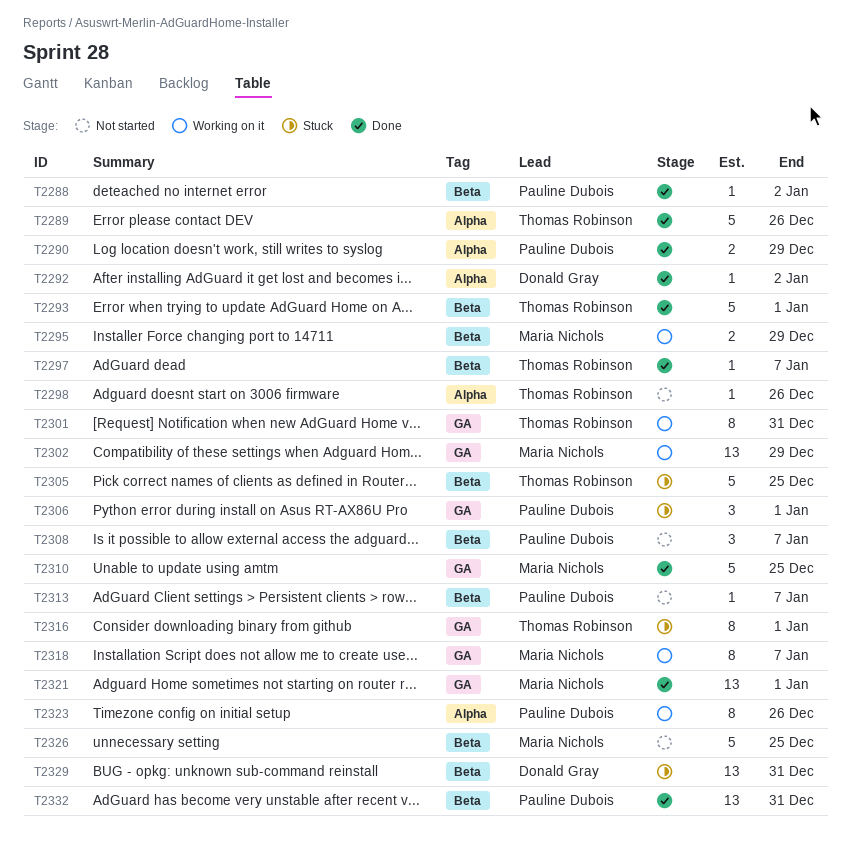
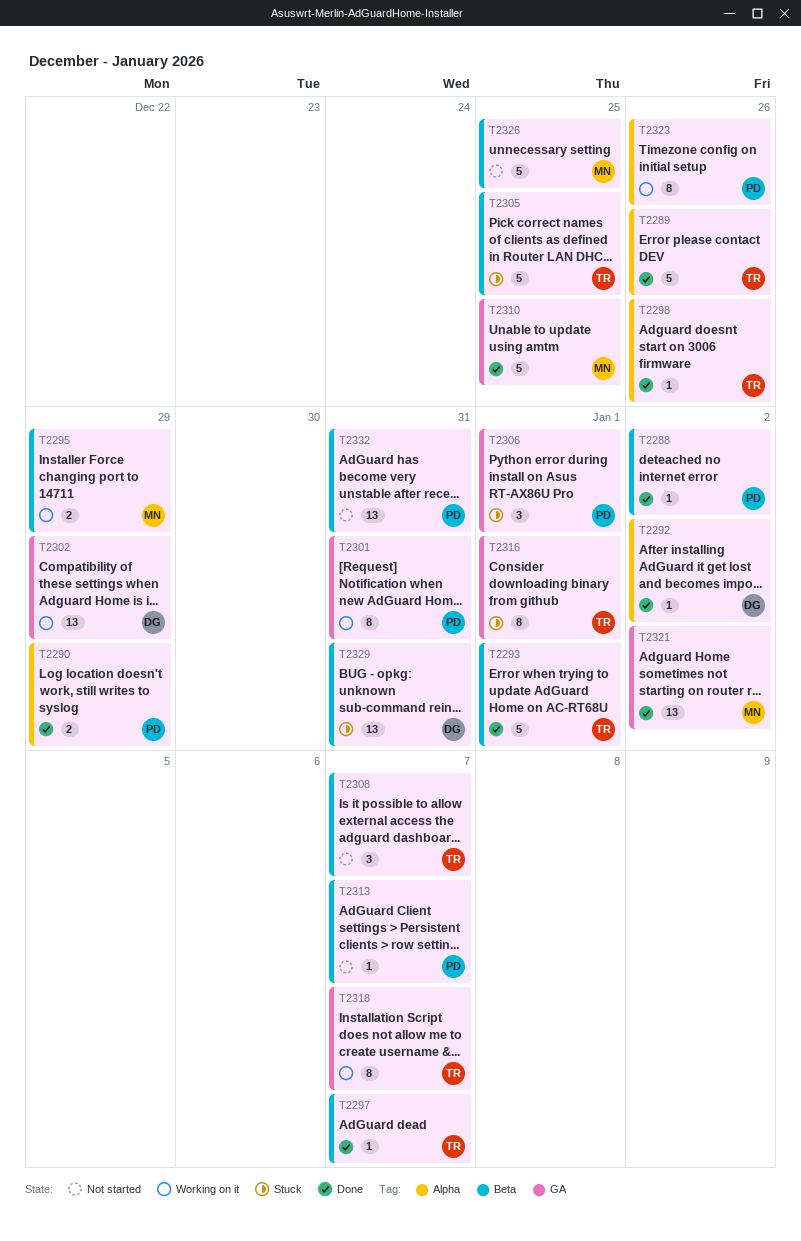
T2298, status: Not started -> Done
T2301, owner: Thomas Robinson -> Pauline Dubois
T2302, owner: Maria Nichols -> Donald Gray
T2308, owner: Pauline Dubois -> Thomas Robinson
T2318, owner: Maria Nichols -> Thomas Robinson
T2321, due: Jan 1 -> Jan 2
T2332, status: Done -> Not started

